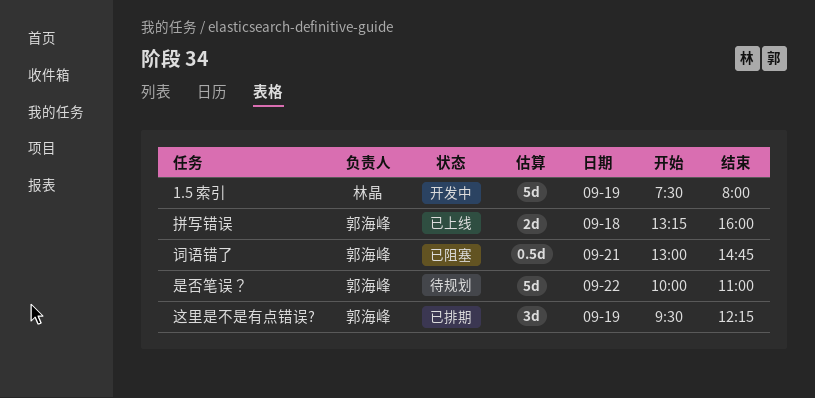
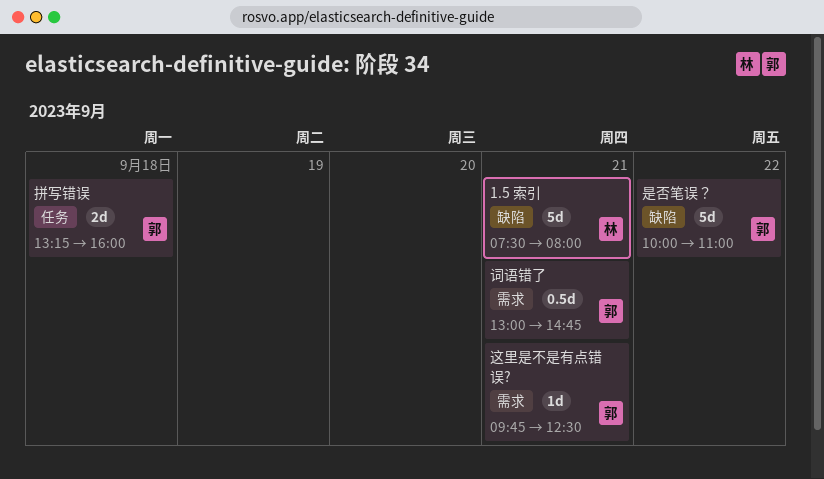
1.5 索引, day: Sep 19 -> Sep 21
这里是不是有点错误?, estimate: 3d -> 1d
这里是不是有点错误?, day: Sep 19 -> Sep 21
这里是不是有点错误?, begins: 09:30 -> 09:45
这里是不是有点错误?, ends: 12:15 -> 12:30

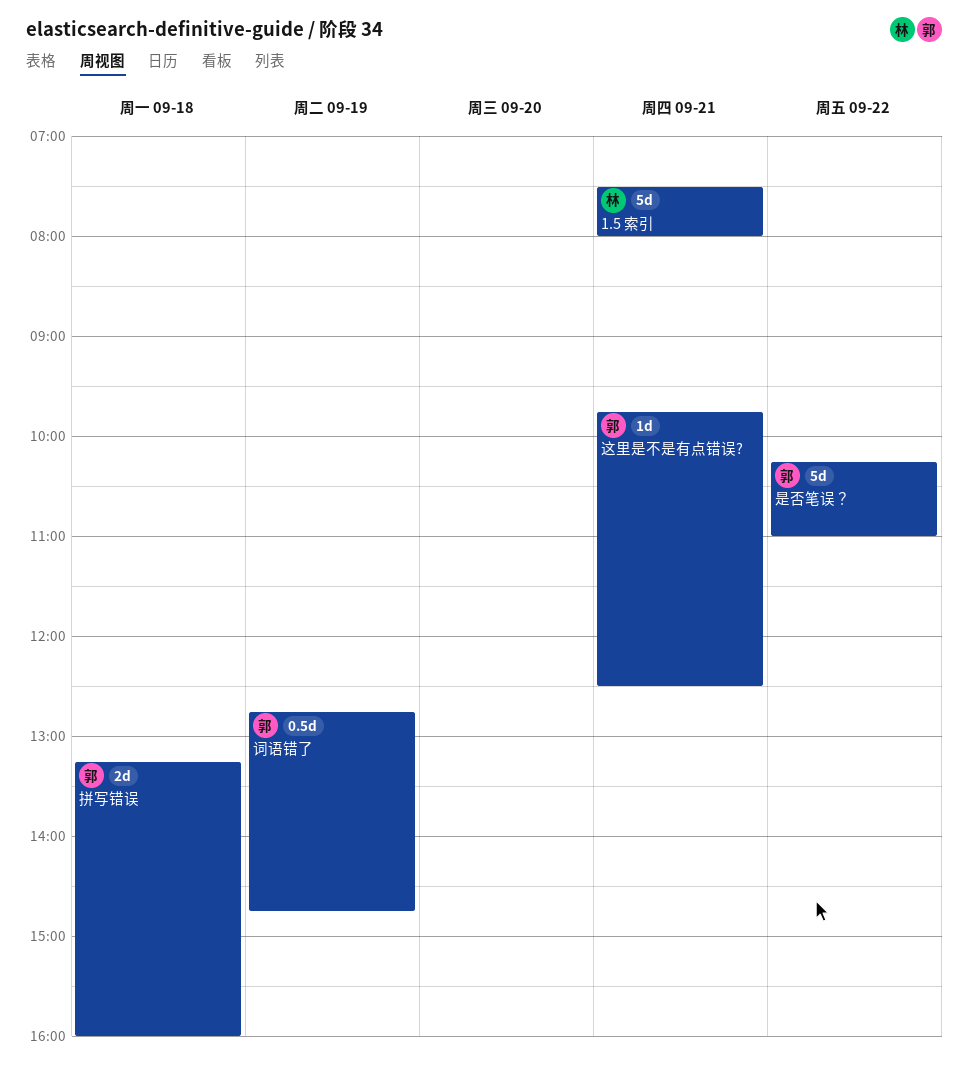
是否笔误？, begins: 10:00 -> 10:15
词语错了, day: Sep 21 -> Sep 19
词语错了, begins: 13:00 -> 12:45

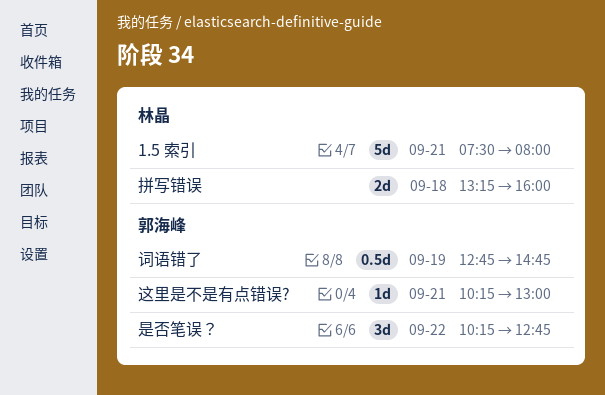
拼写错误, owner: 郭海峰 -> 林晶
是否笔误？, estimate: 5d -> 3d
是否笔误？, ends: 11:00 -> 12:45
这里是不是有点错误?, begins: 09:45 -> 10:15
这里是不是有点错误?, ends: 12:30 -> 13:00

